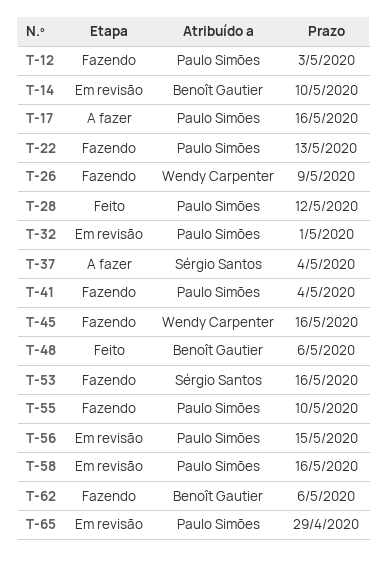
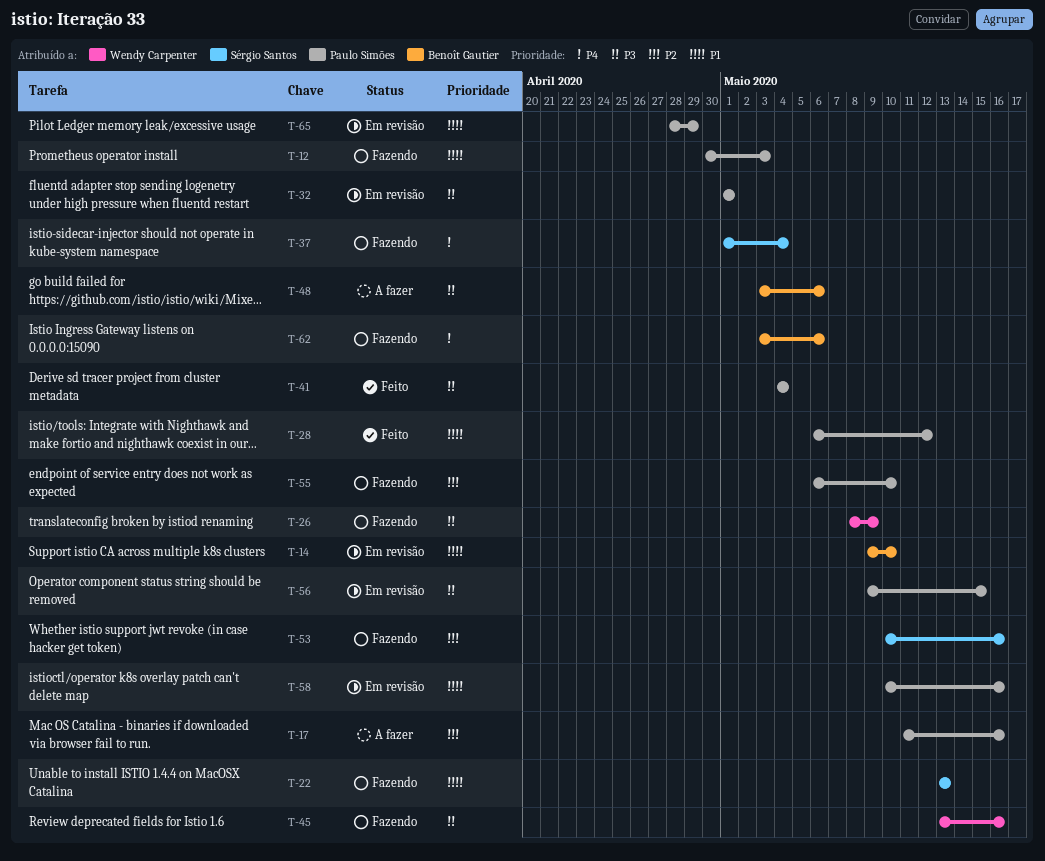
T-22, owner: Paulo Simões -> Sérgio Santos
T-37, status: A fazer -> Fazendo
T-41, status: Fazendo -> Feito
T-48, status: Feito -> A fazer

